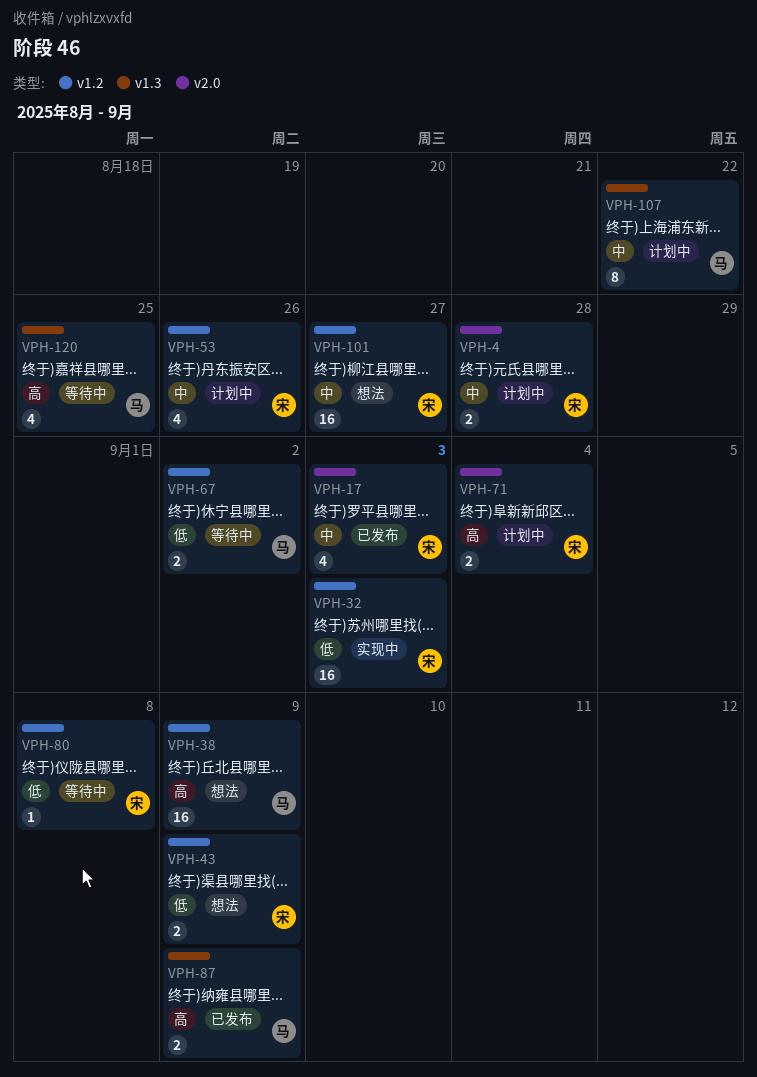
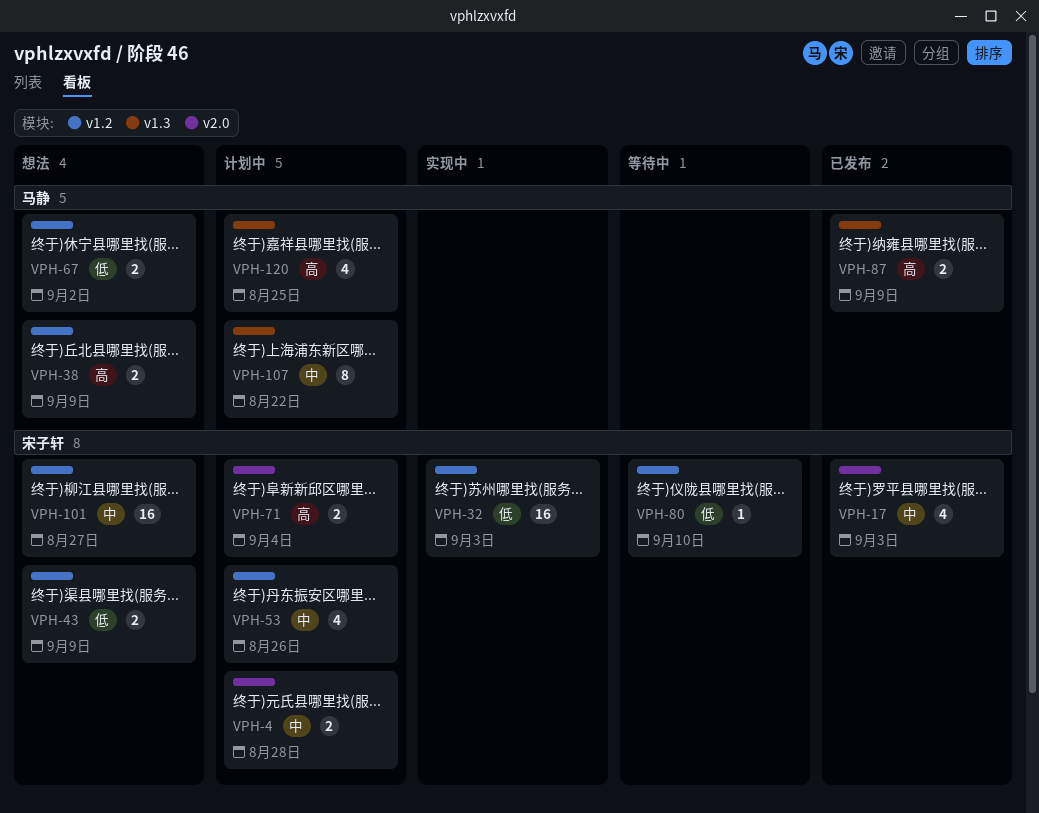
VPH-38, estimate: 16 -> 2
VPH-67, status: 等待中 -> 想法
VPH-80, due: Sep 8 -> Sep 10
VPH-120, status: 等待中 -> 计划中

